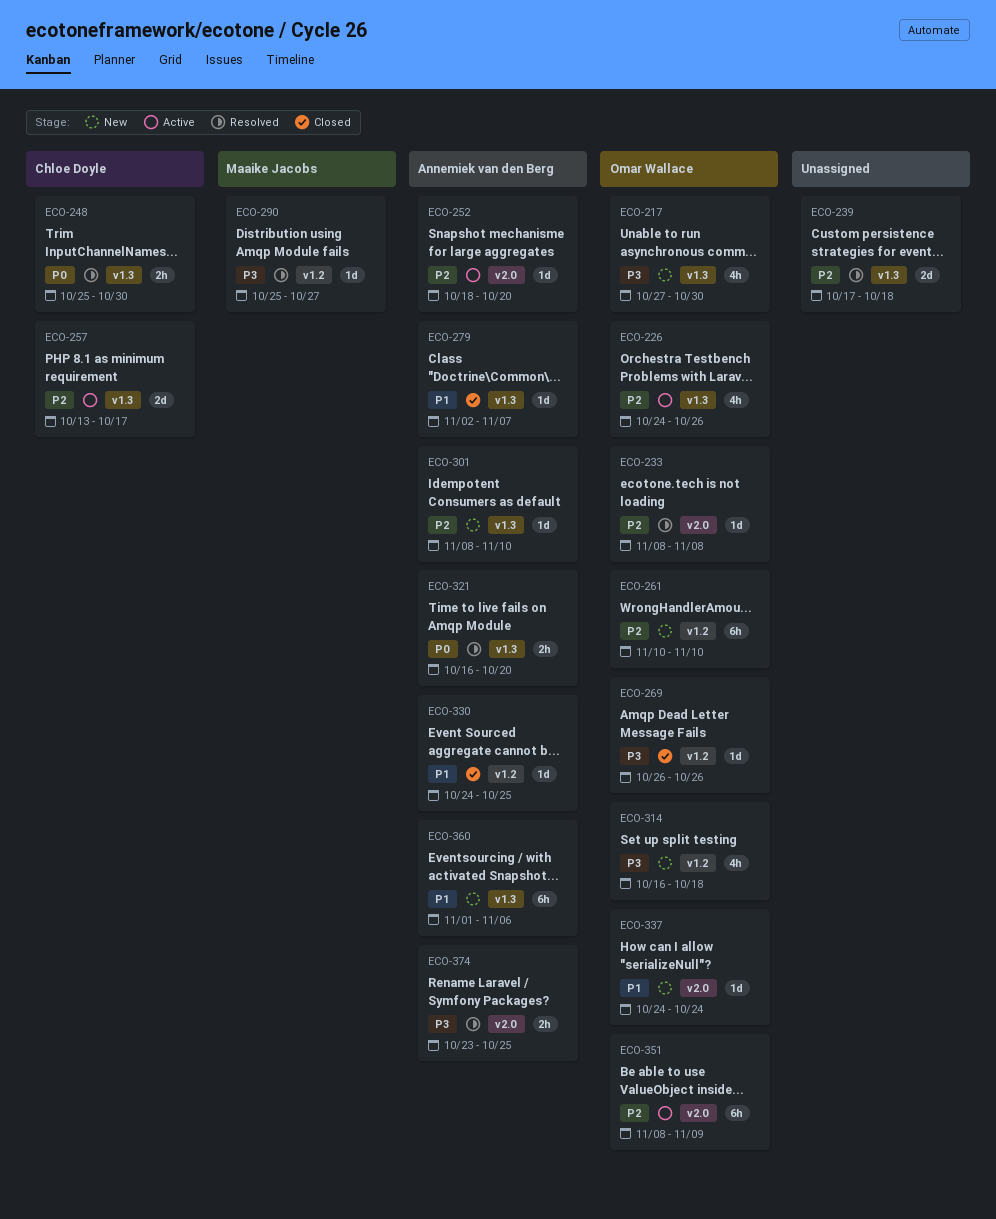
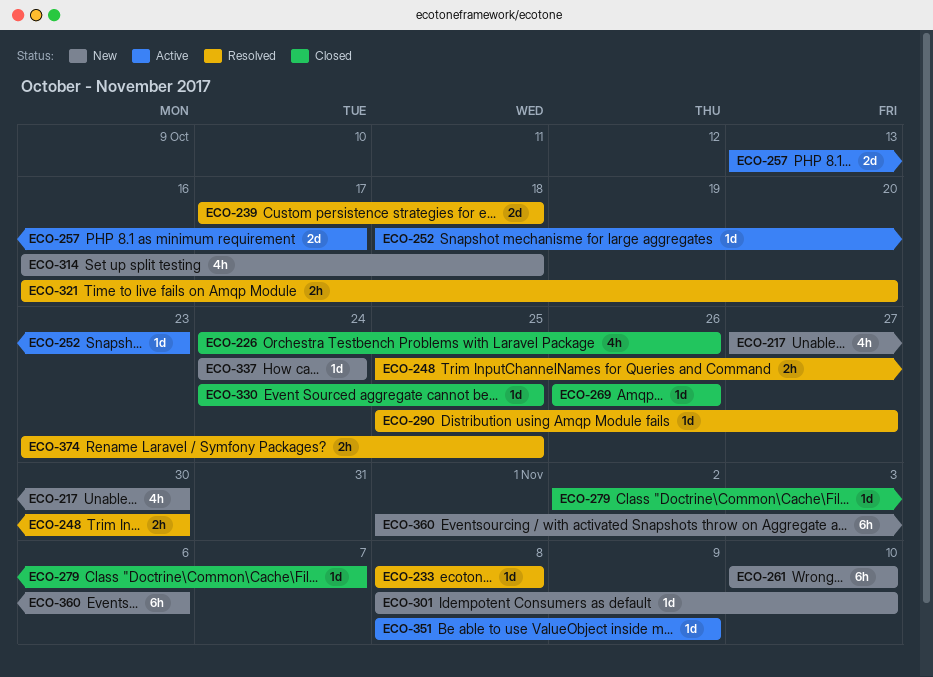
ECO-226, status: Active -> Closed
ECO-252, due: Oct 20 -> Oct 23
ECO-351, estimate: 6h -> 1d

